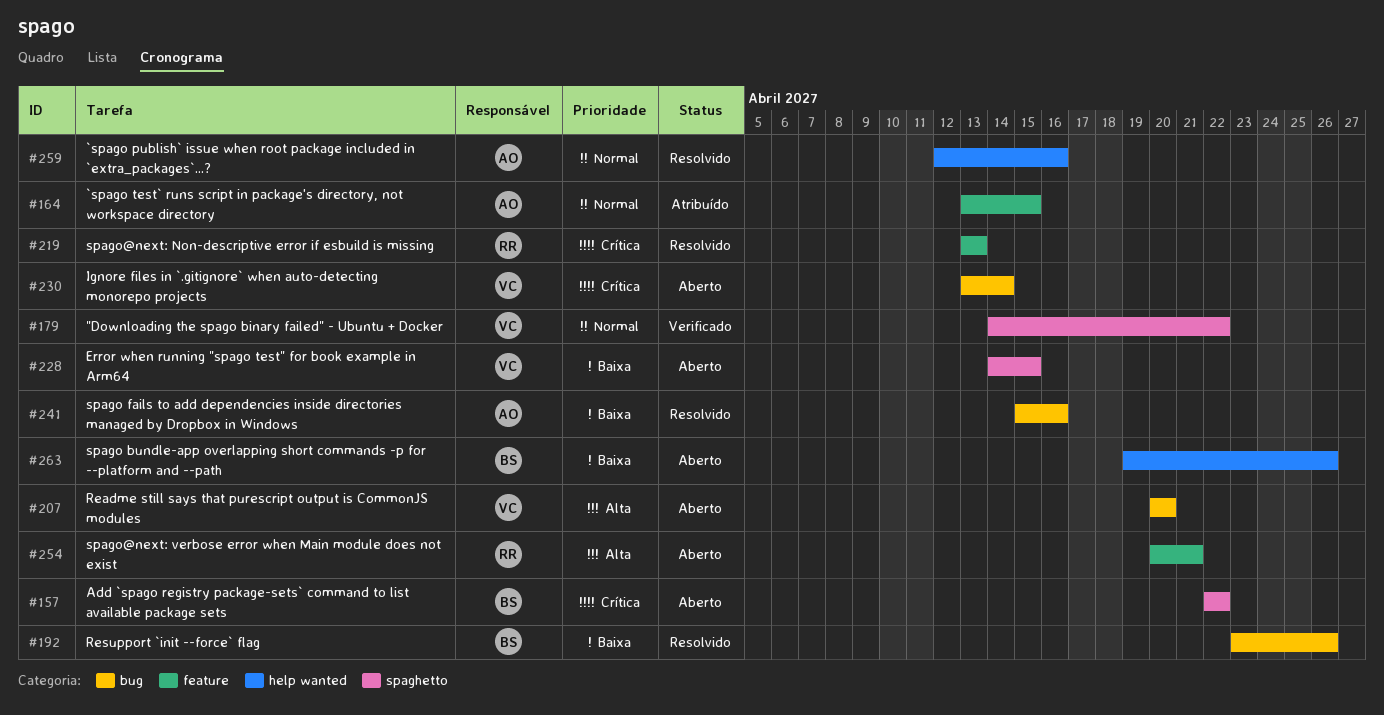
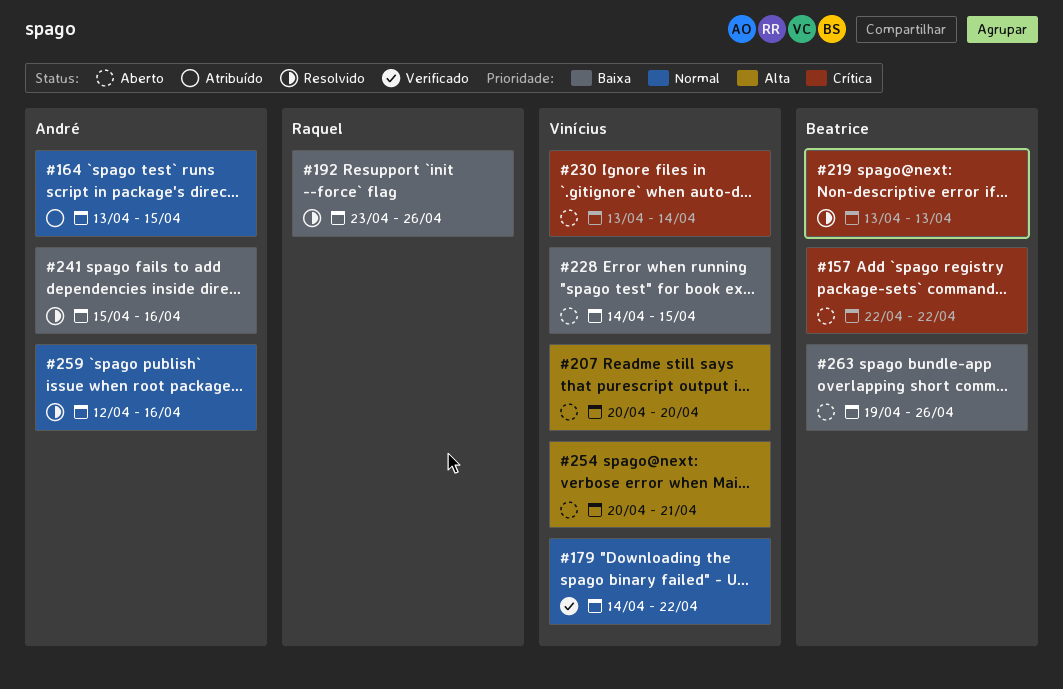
#192, owner: Beatrice -> Raquel
#219, owner: Raquel -> Beatrice
#254, owner: Raquel -> Vinícius

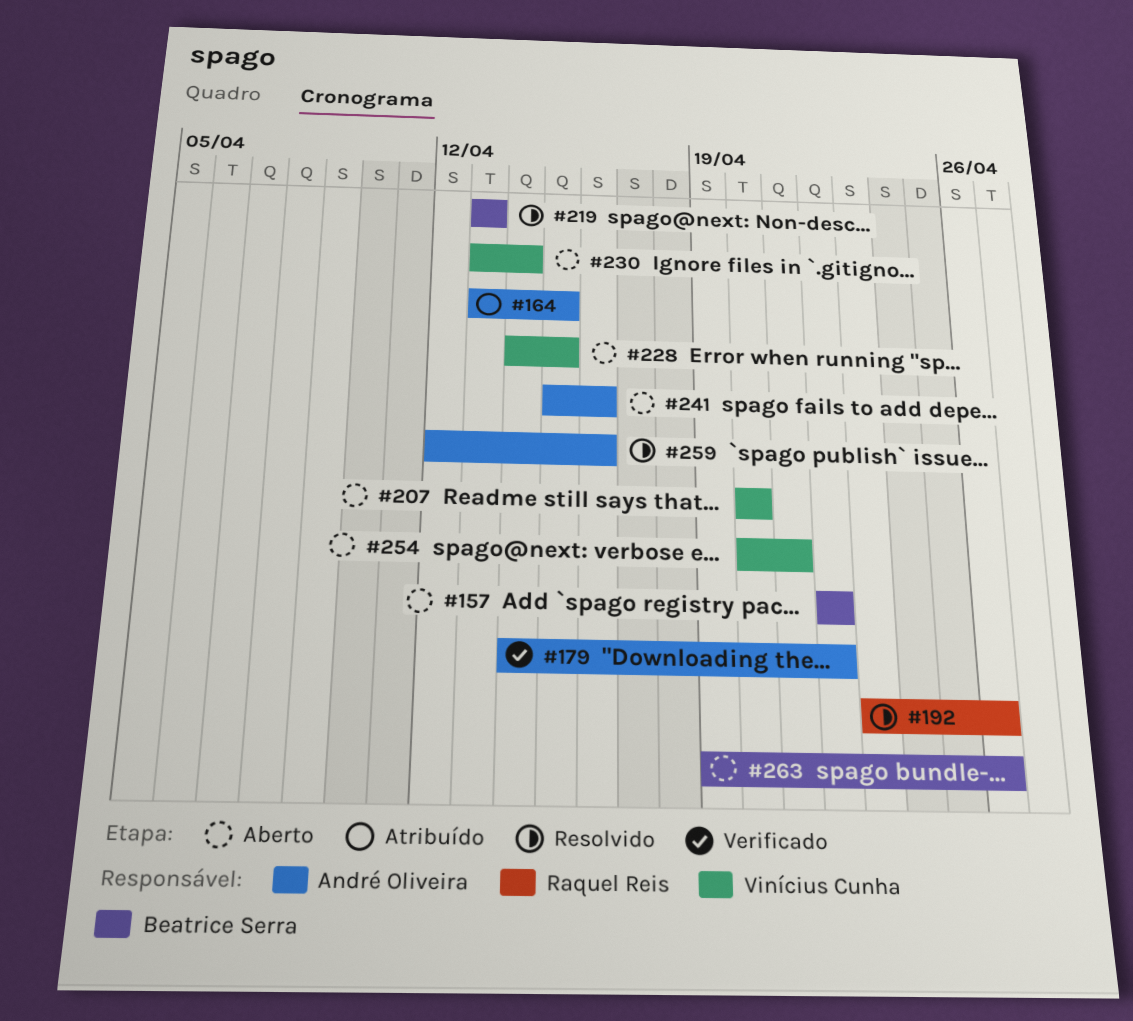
#179, owner: Vinícius Cunha -> André Oliveira
#241, status: Resolvido -> Aberto

